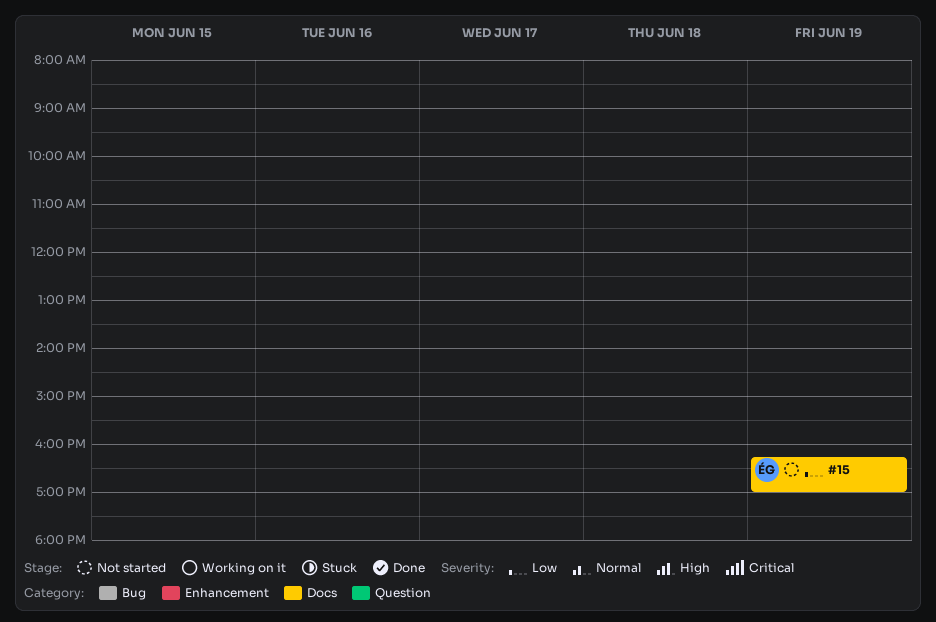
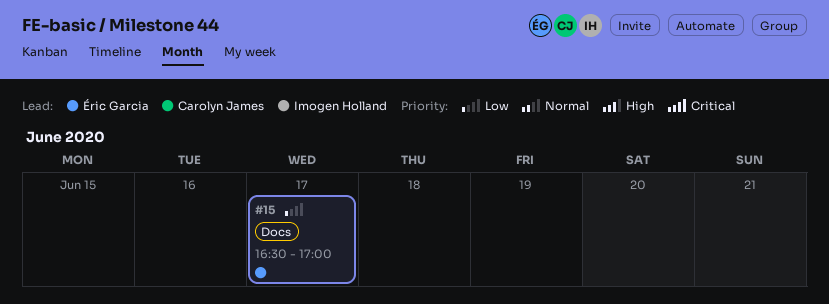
#15, day: Jun 19 -> Jun 17
#15, begins: 16:15 -> 16:30

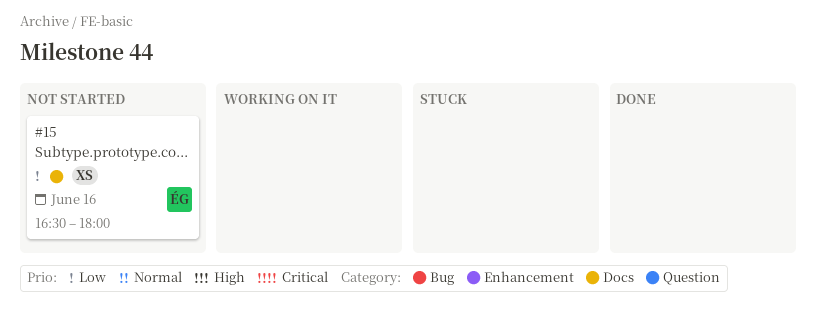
#15, day: Jun 17 -> Jun 16
#15, ends: 17:00 -> 18:00

